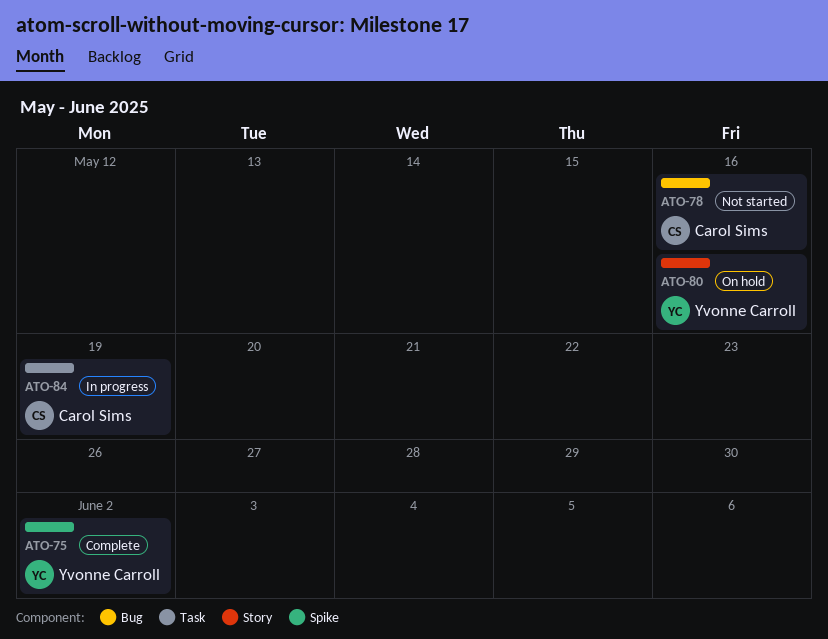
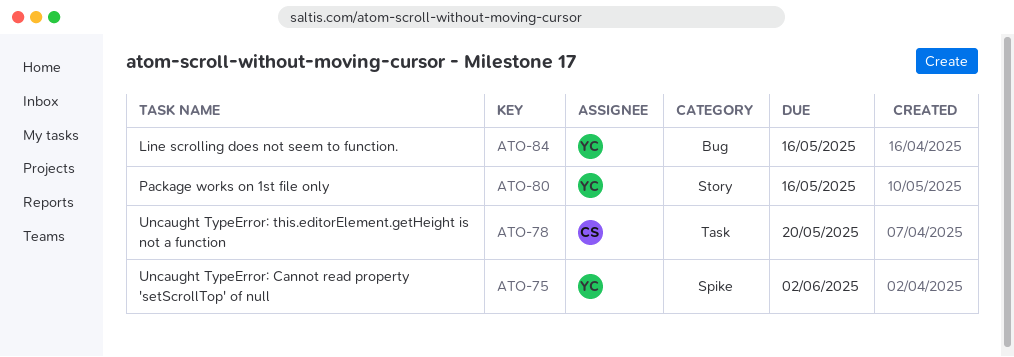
ATO-78, label: Bug -> Task
ATO-78, due: May 16 -> May 20
ATO-84, owner: Carol Sims -> Yvonne Carroll
ATO-84, label: Task -> Bug
ATO-84, due: May 19 -> May 16

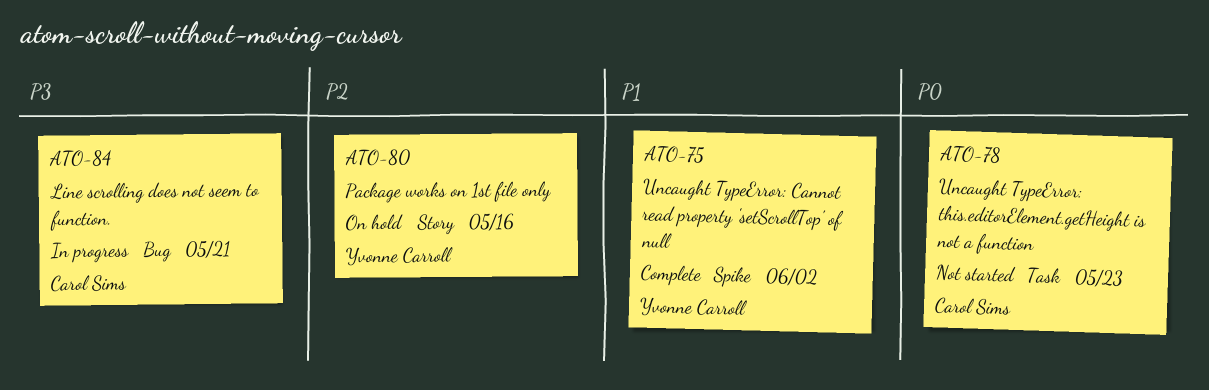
ATO-78, due: May 20 -> May 23
ATO-84, owner: Yvonne Carroll -> Carol Sims
ATO-84, due: May 16 -> May 21

